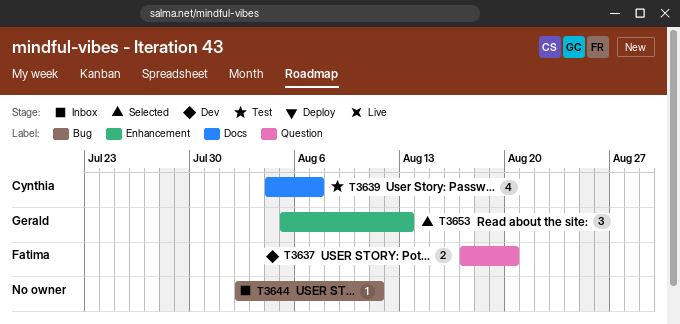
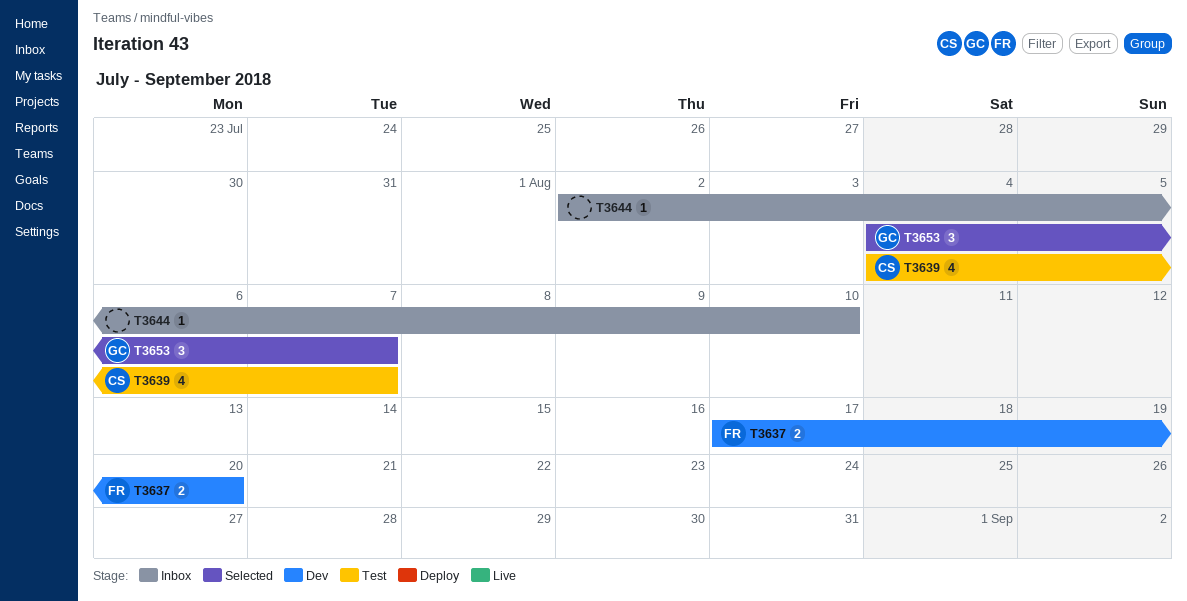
T3644, due: Aug 11 -> Aug 10
T3653, start: Aug 5 -> Aug 4
T3653, due: Aug 13 -> Aug 7

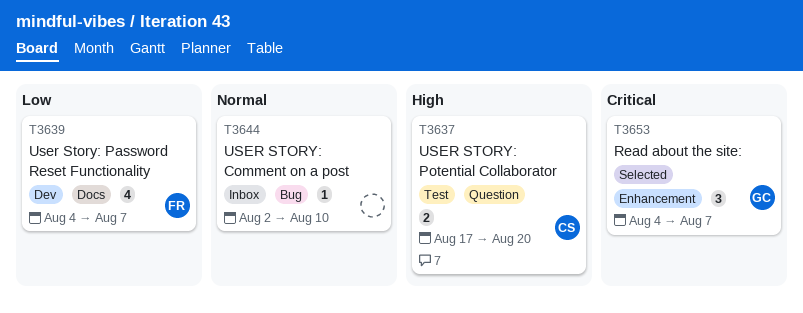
T3637, status: Dev -> Test
T3637, owner: FR -> CS
T3639, status: Test -> Dev
T3639, owner: CS -> FR

